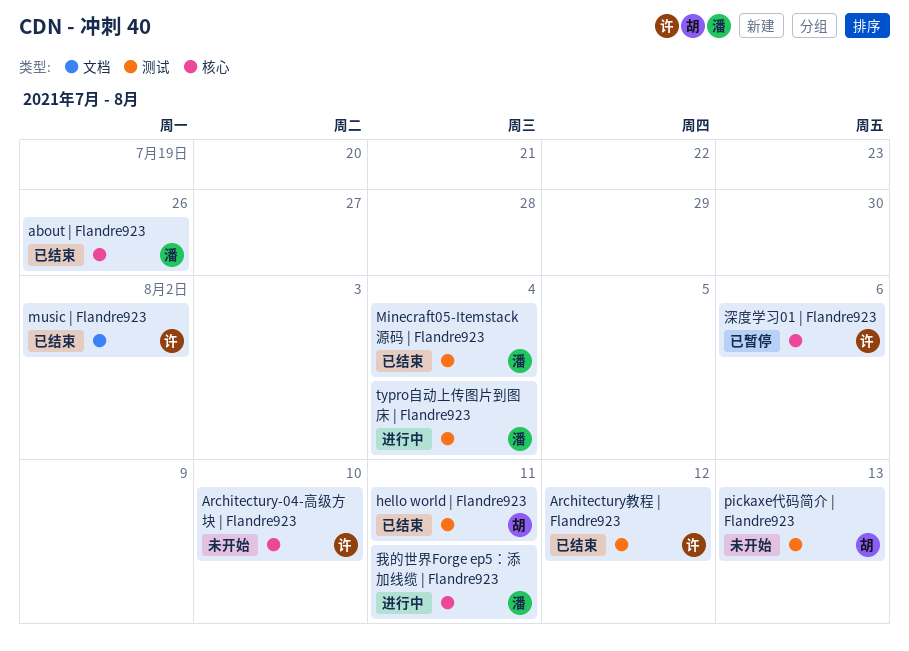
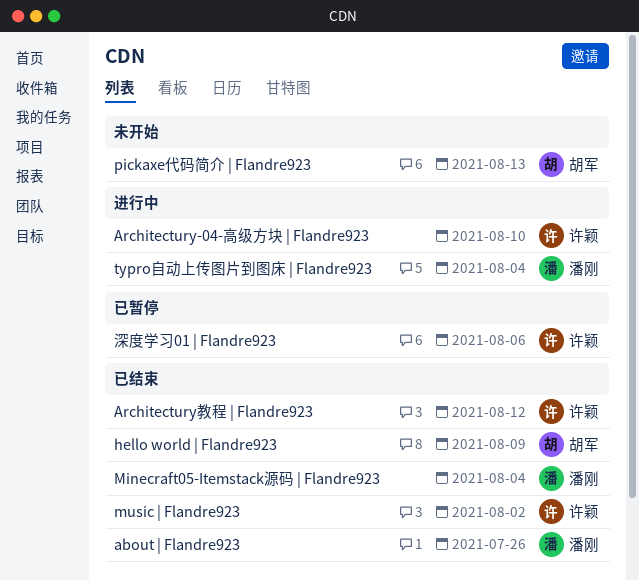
Architectury-04-高级方块 | Flandre923, status: 未开始 -> 进行中
hello world | Flandre923, due: Aug 11 -> Aug 9
我的世界Forge ep5：添加线缆 | Flandre923: present -> none

